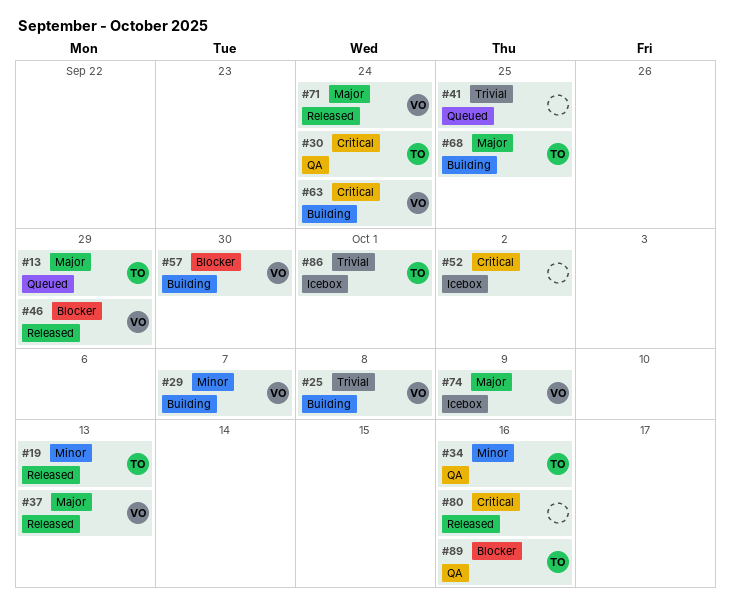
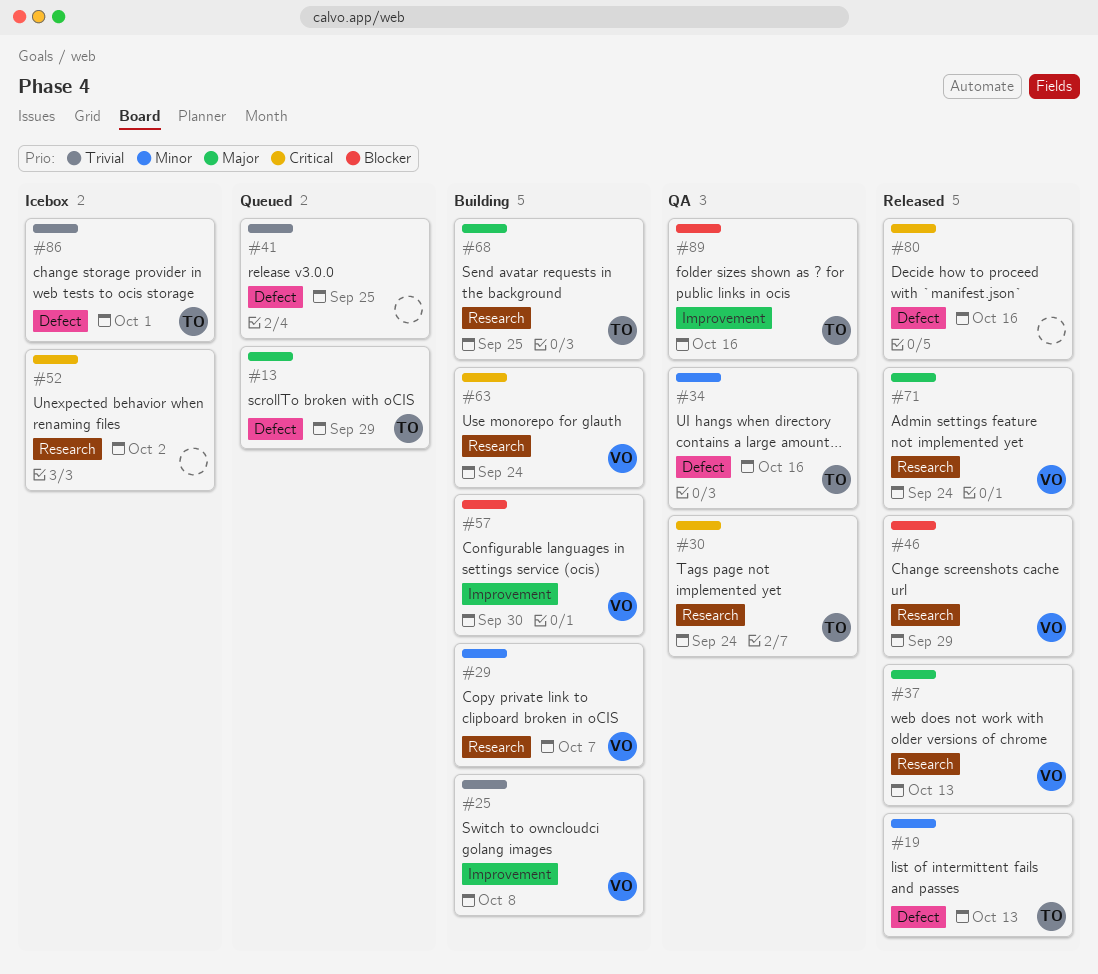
#74: present -> none

